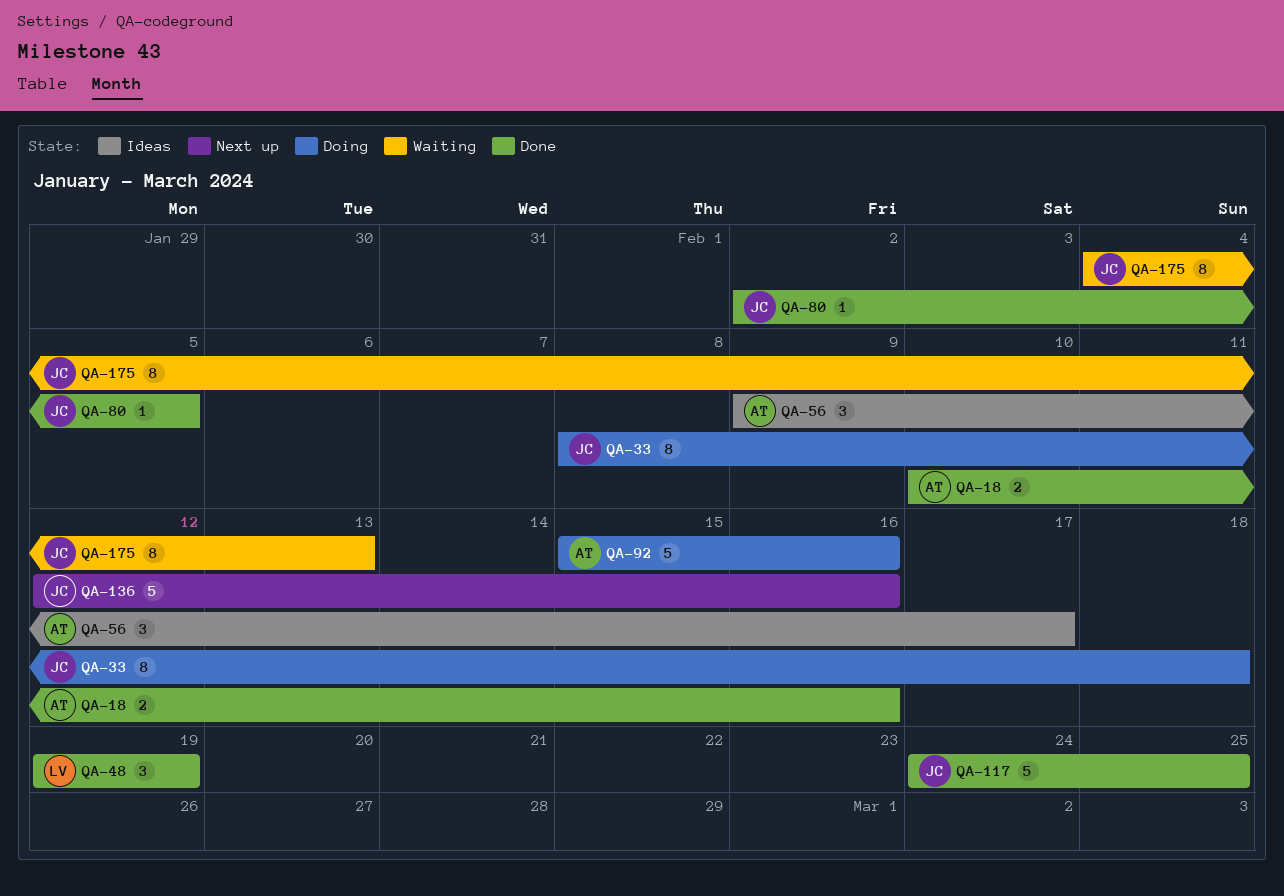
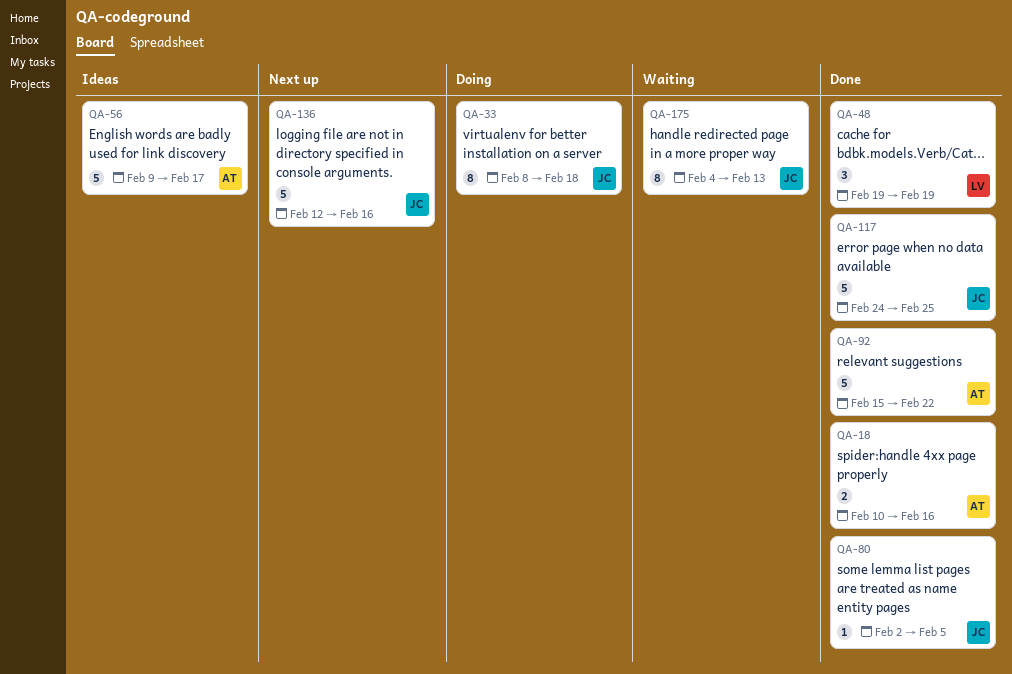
QA-56, estimate: 3 -> 5
QA-92, status: Doing -> Done
QA-92, due: Feb 16 -> Feb 22

